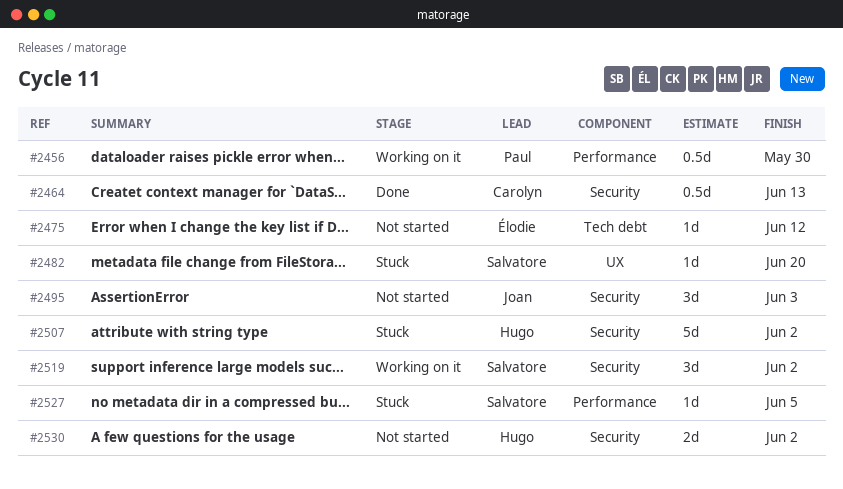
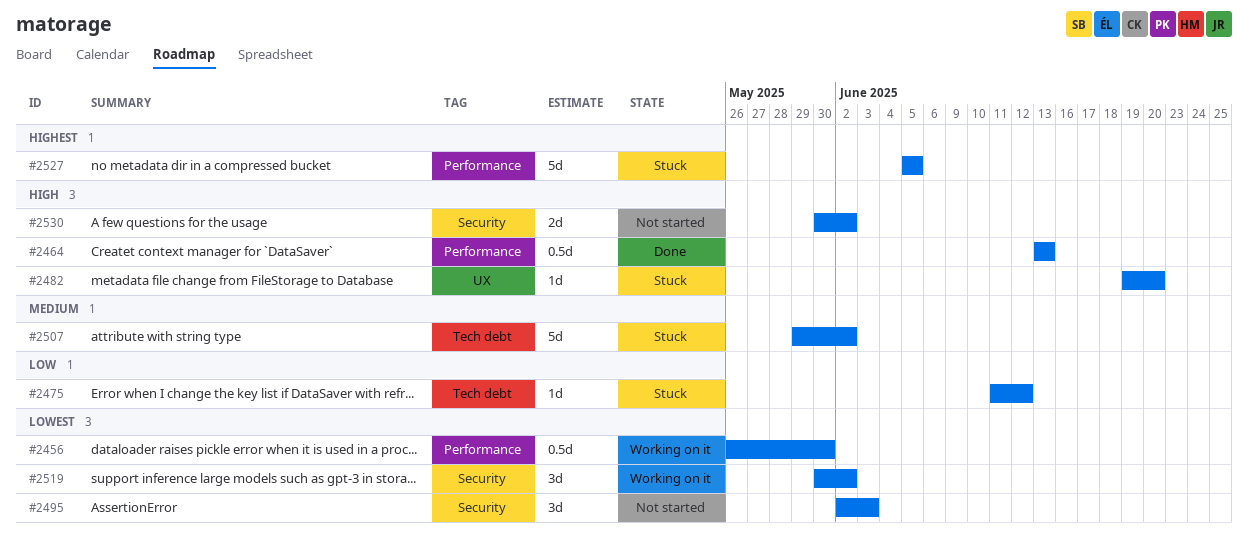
#2464, label: Security -> Performance
#2475, status: Not started -> Stuck
#2507, label: Security -> Tech debt
#2527, estimate: 1d -> 5d

